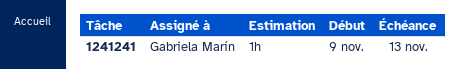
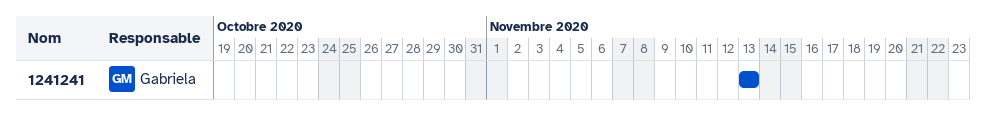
1241241, start: Nov 9 -> Nov 13

